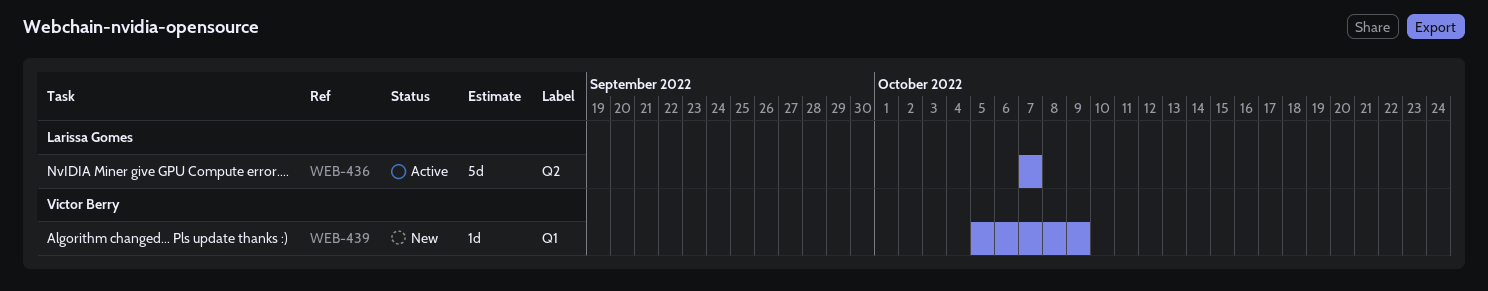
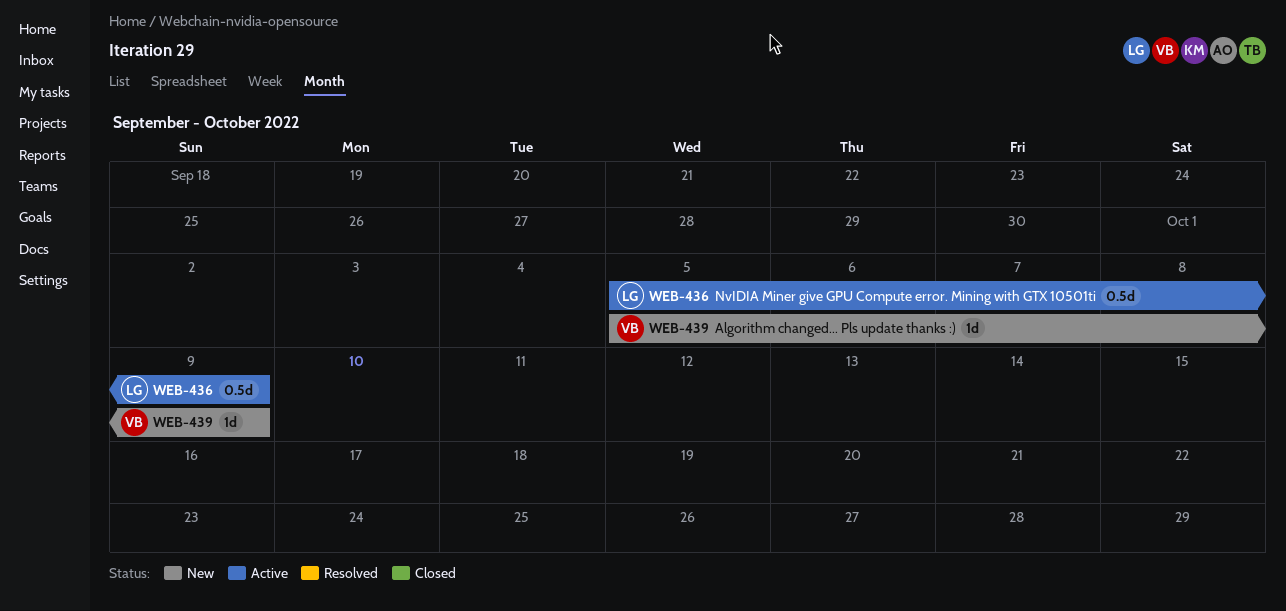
WEB-436, estimate: 5d -> 0.5d
WEB-436, start: Oct 7 -> Oct 5
WEB-436, due: Oct 7 -> Oct 9

